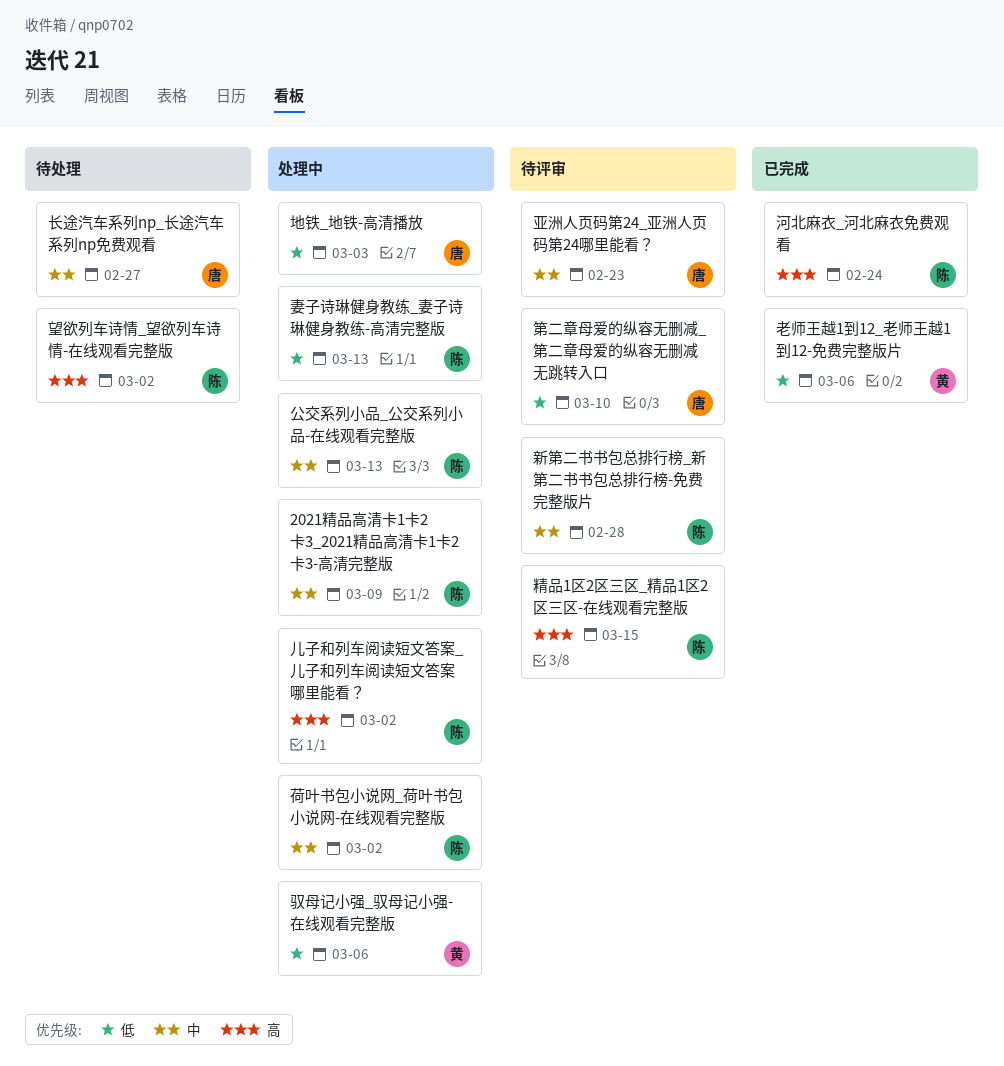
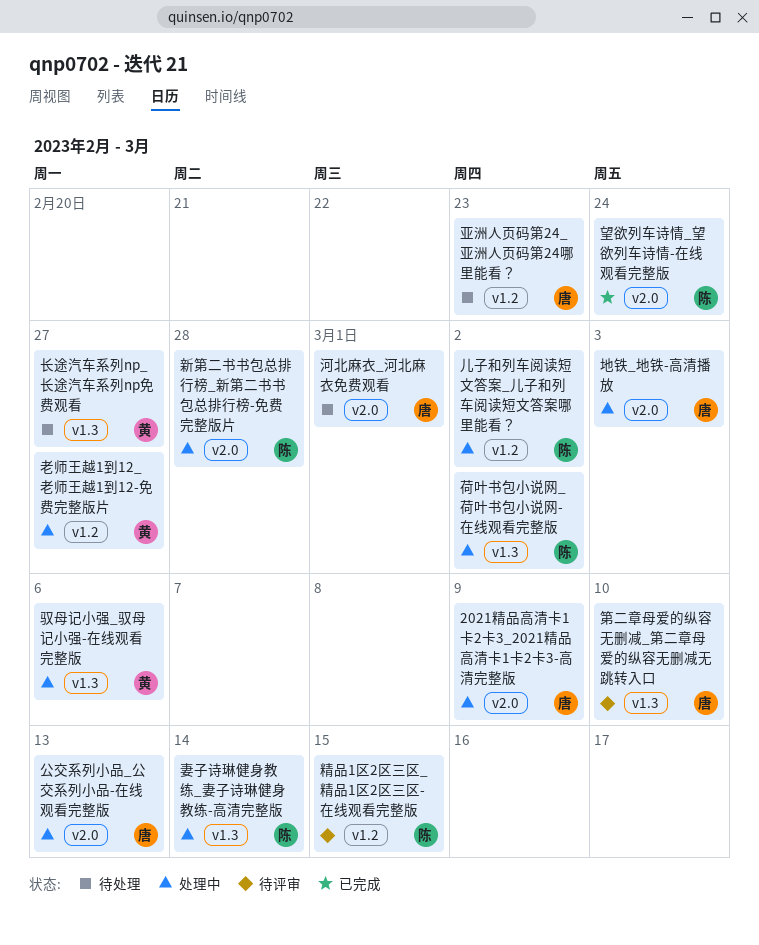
2021精品高清卡1卡2卡3_2021精品高清卡1卡2卡3-高清完整版, owner: 陈 -> 唐
亚洲人页码第24_亚洲人页码第24哪里能看？, status: 待评审 -> 待处理
公交系列小品_公交系列小品-在线观看完整版, owner: 陈 -> 唐
妻子诗琳健身教练_妻子诗琳健身教练-高清完整版, due: Mar 13 -> Mar 14
新第二书书包总排行榜_新第二书书包总排行榜-免费完整版片, status: 待评审 -> 处理中
望欲列车诗情_望欲列车诗情-在线观看完整版, status: 待处理 -> 已完成
望欲列车诗情_望欲列车诗情-在线观看完整版, due: Mar 2 -> Feb 24
河北麻衣_河北麻衣免费观看, status: 已完成 -> 待处理
河北麻衣_河北麻衣免费观看, owner: 陈 -> 唐
河北麻衣_河北麻衣免费观看, due: Feb 24 -> Mar 1
老师王越1到12_老师王越1到12-免费完整版片, status: 已完成 -> 处理中
老师王越1到12_老师王越1到12-免费完整版片, due: Mar 6 -> Feb 27
长途汽车系列np_长途汽车系列np免费观看, owner: 唐 -> 黄

